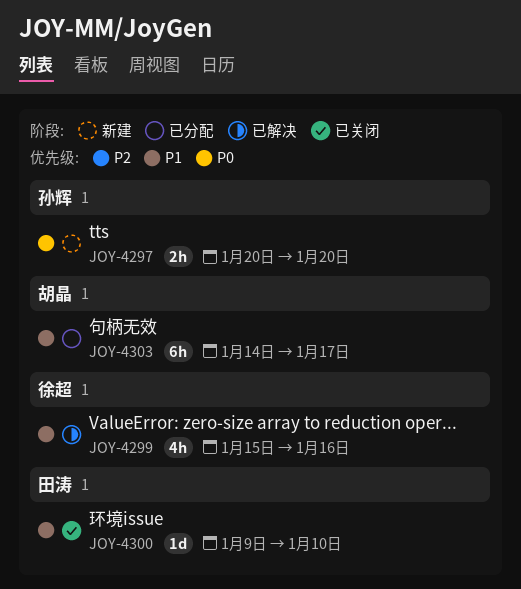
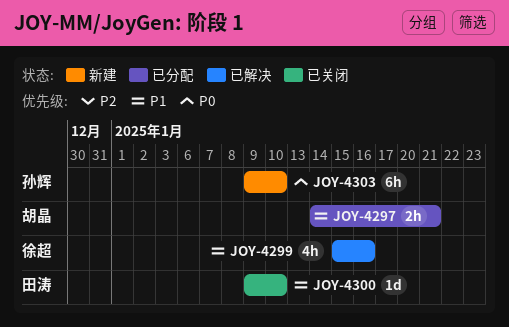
JOY-4297, status: 新建 -> 已分配
JOY-4297, owner: 孙辉 -> 胡晶
JOY-4297, priority: P0 -> P1
JOY-4297, start: Jan 20 -> Jan 14
JOY-4297, due: Jan 20 -> Jan 21
JOY-4303, status: 已分配 -> 新建
JOY-4303, owner: 胡晶 -> 孙辉
JOY-4303, priority: P1 -> P0
JOY-4303, start: Jan 14 -> Jan 9
JOY-4303, due: Jan 17 -> Jan 10

